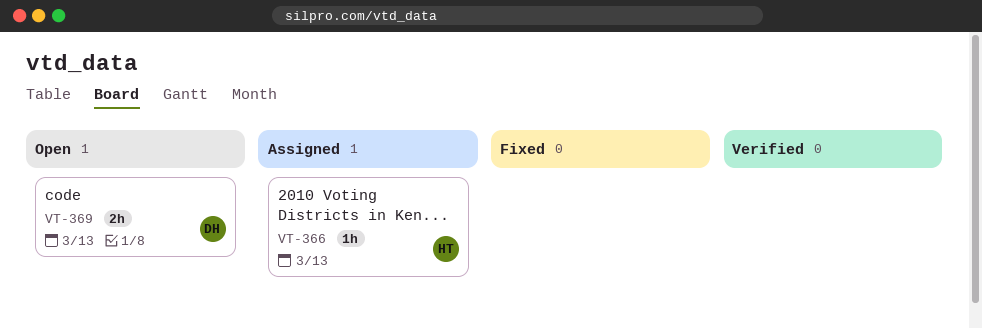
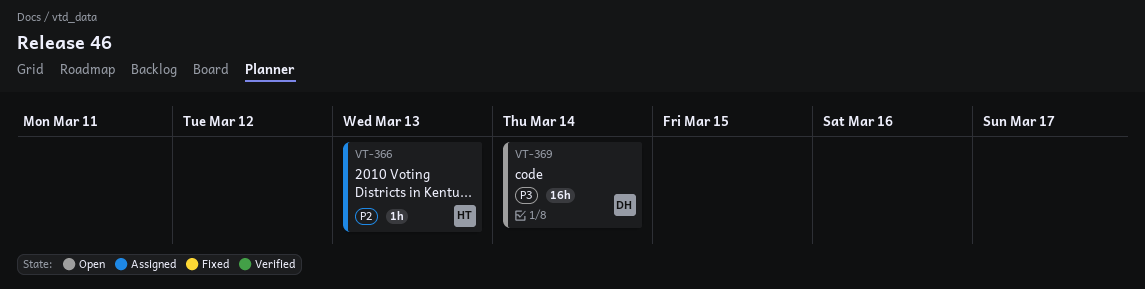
VT-369, estimate: 2h -> 16h
VT-369, due: Mar 13 -> Mar 14

